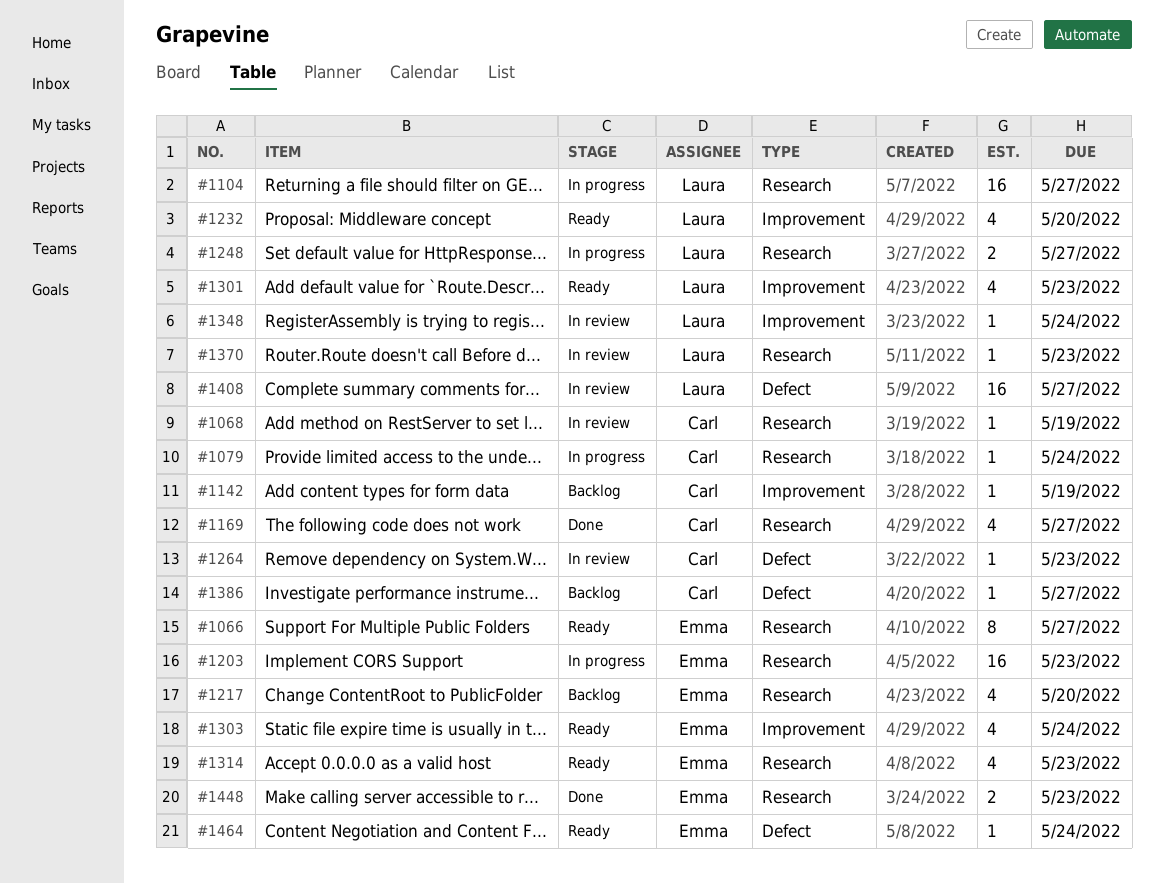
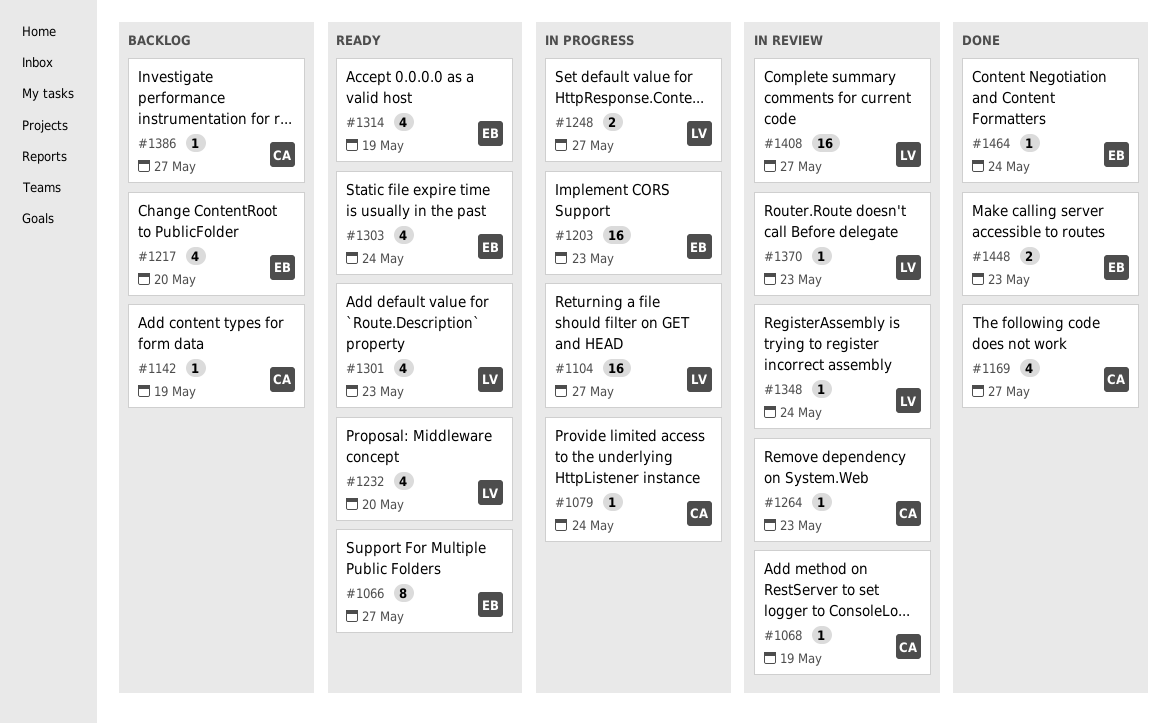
#1314, due: May 23 -> May 19
#1464, status: Ready -> Done

